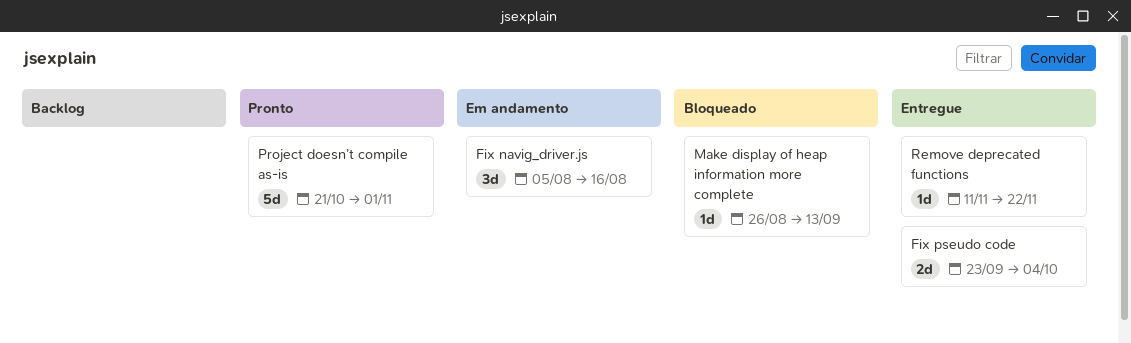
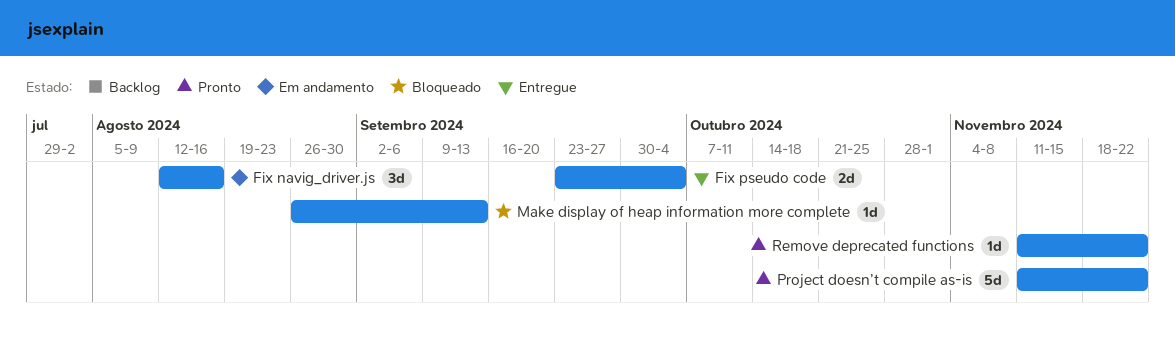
Fix navig_driver.js, start: Aug 5 -> Aug 12
Project doesn’t compile as-is, start: Oct 21 -> Nov 11
Project doesn’t compile as-is, due: Nov 1 -> Nov 22
Remove deprecated functions, status: Entregue -> Pronto

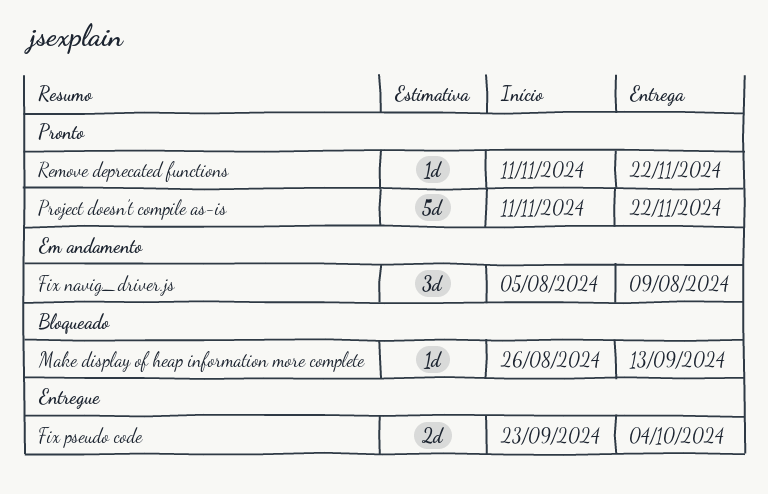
Fix navig_driver.js, start: Aug 12 -> Aug 5
Fix navig_driver.js, due: Aug 16 -> Aug 9

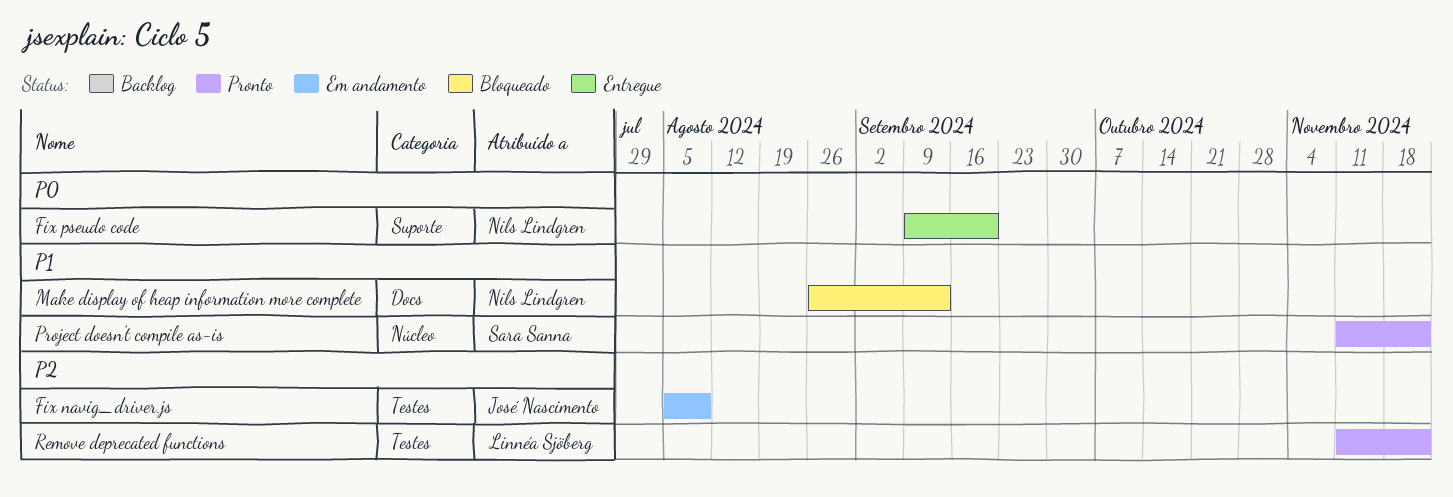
Fix pseudo code, start: Sep 23 -> Sep 9
Fix pseudo code, due: Oct 4 -> Sep 20

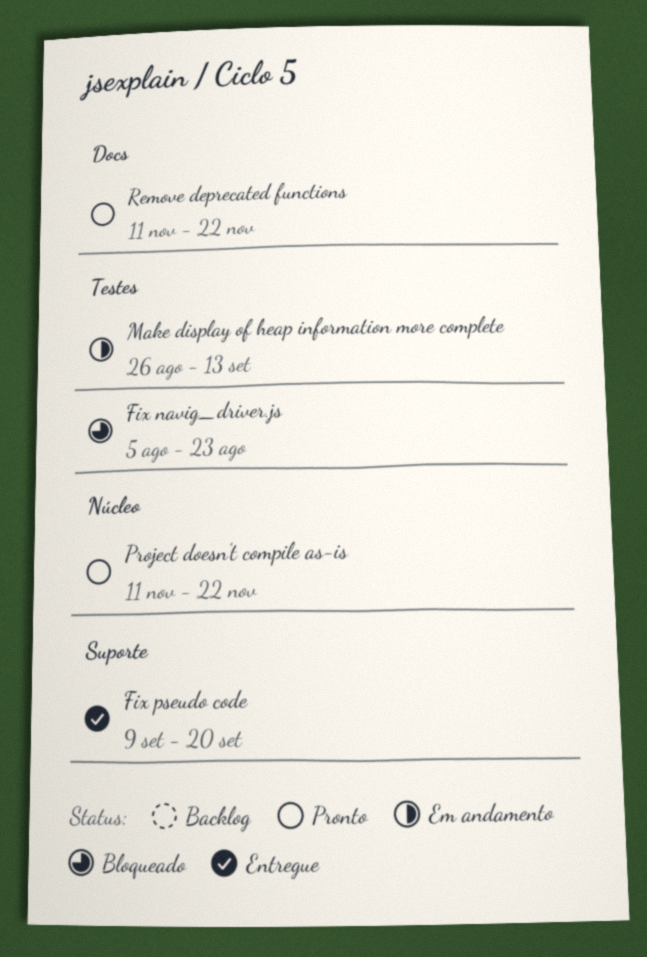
Fix navig_driver.js, status: Em andamento -> Bloqueado
Fix navig_driver.js, due: Aug 9 -> Aug 23
Make display of heap information more complete, status: Bloqueado -> Em andamento
Make display of heap information more complete, label: Docs -> Testes
Remove deprecated functions, label: Testes -> Docs

